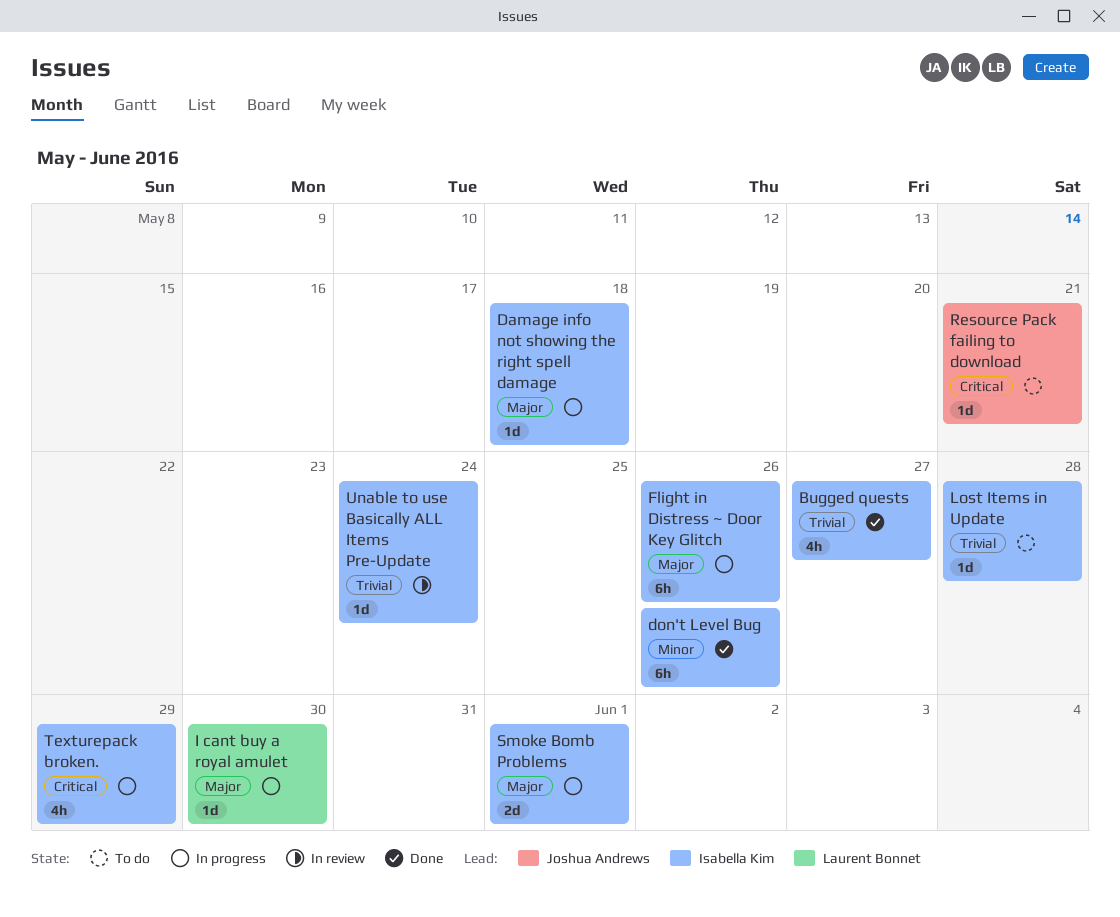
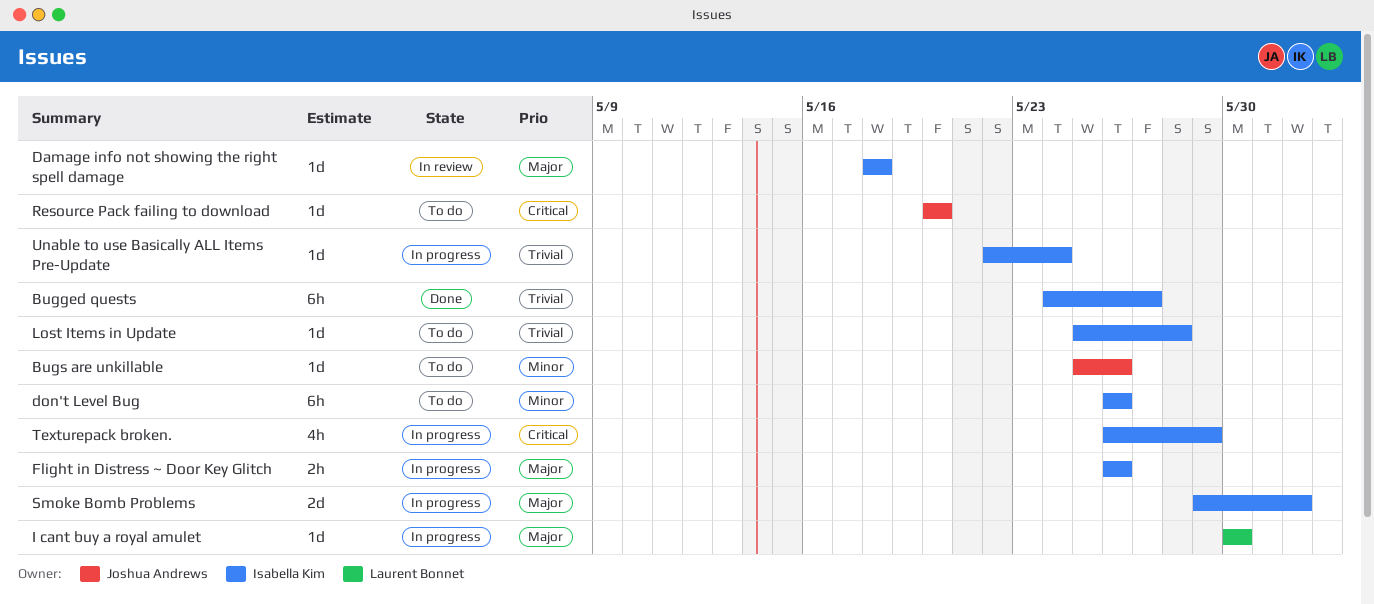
Bugged quests, estimate: 4h -> 6h
Bugs are unkillable: none -> present
Damage info not showing the right spell damage, status: In progress -> In review
don't Level Bug, status: Done -> To do
Flight in Distress ~ Door Key Glitch, estimate: 6h -> 2h
Resource Pack failing to download, due: May 21 -> May 20
Unable to use Basically ALL Items Pre-Update, status: In review -> In progress

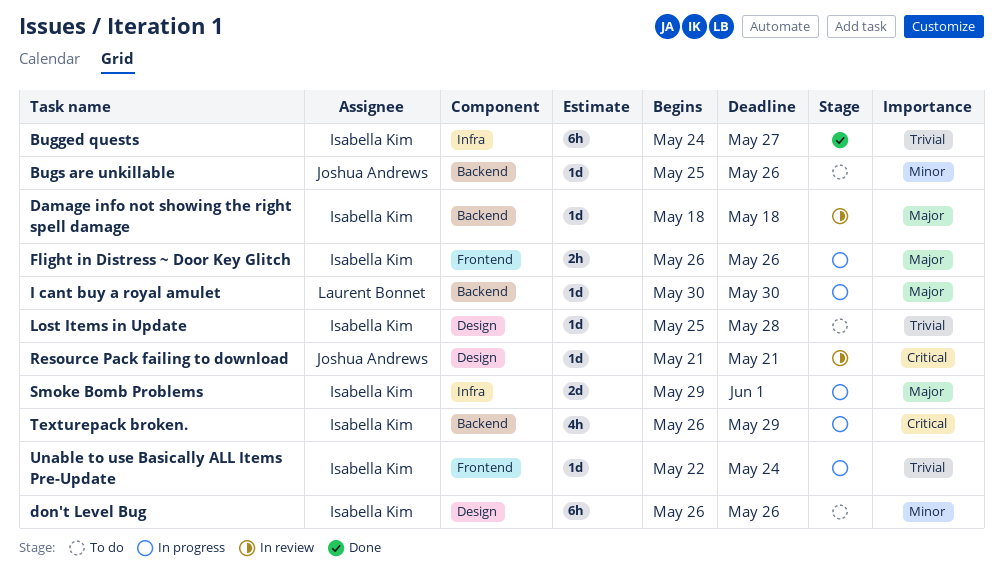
Resource Pack failing to download, status: To do -> In review
Resource Pack failing to download, start: May 20 -> May 21
Resource Pack failing to download, due: May 20 -> May 21

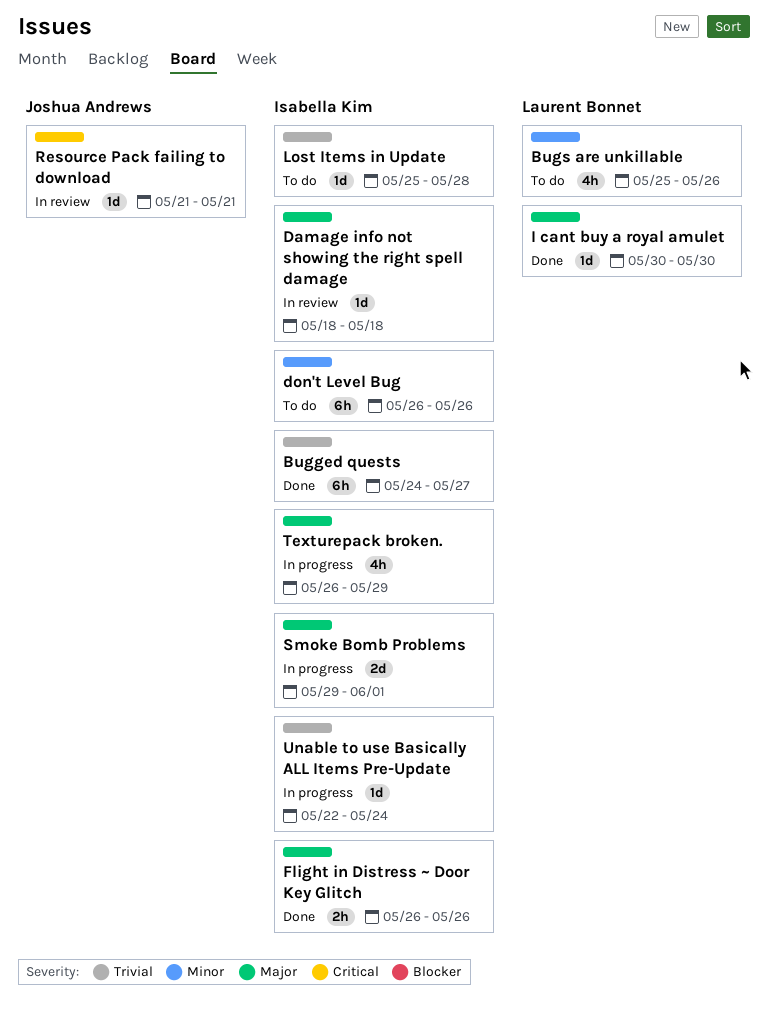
Bugs are unkillable, owner: Joshua Andrews -> Laurent Bonnet
Bugs are unkillable, estimate: 1d -> 4h
Flight in Distress ~ Door Key Glitch, status: In progress -> Done
I cant buy a royal amulet, status: In progress -> Done
Texturepack broken., priority: Critical -> Major

